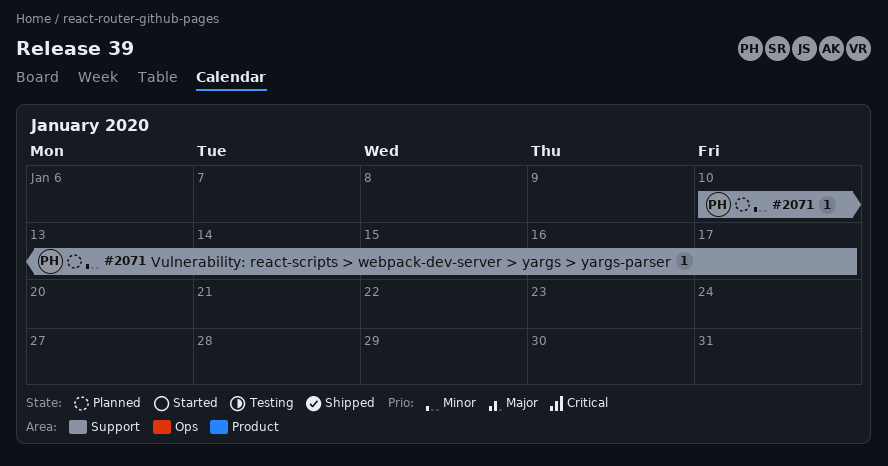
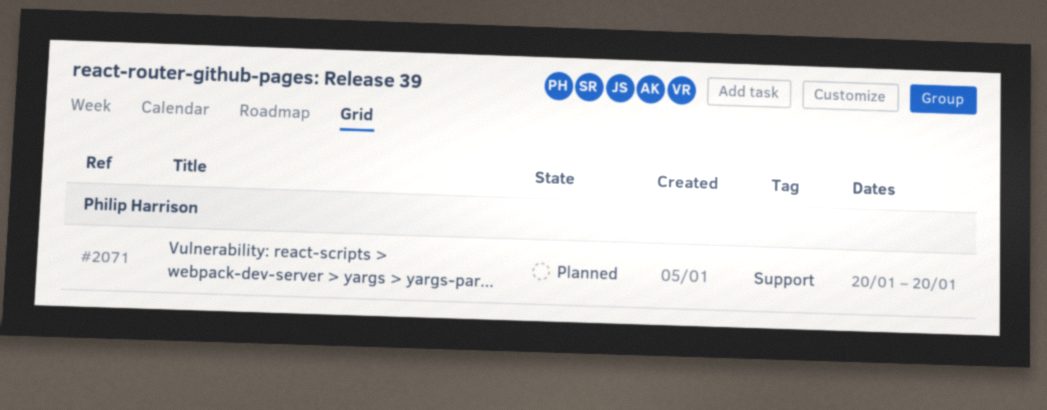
#2071, start: Jan 10 -> Jan 20
#2071, due: Jan 17 -> Jan 20

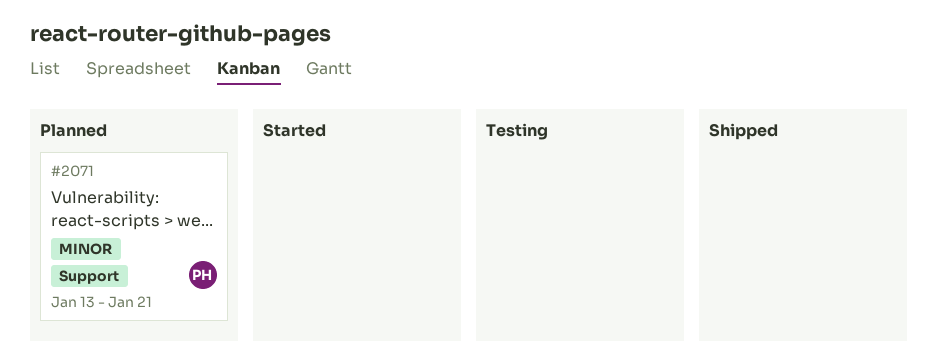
#2071, start: Jan 20 -> Jan 13
#2071, due: Jan 20 -> Jan 21

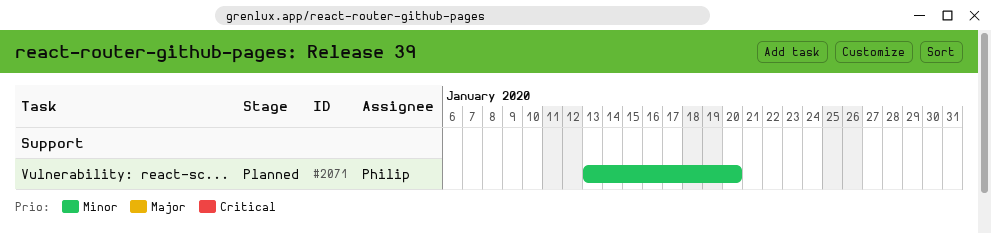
#2071, due: Jan 21 -> Jan 20

